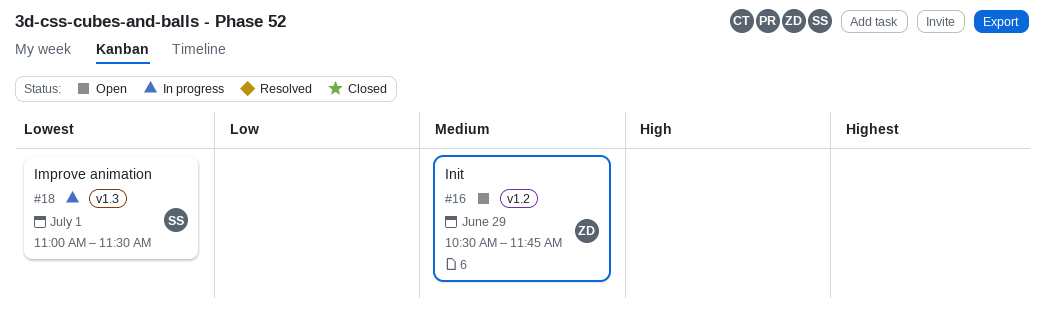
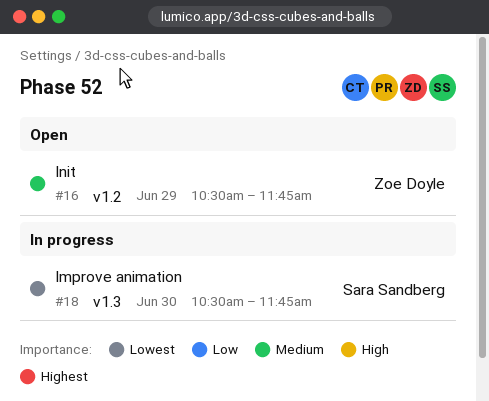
#18, day: Jul 1 -> Jun 30
#18, begins: 11:00 -> 10:30
#18, ends: 11:30 -> 11:45

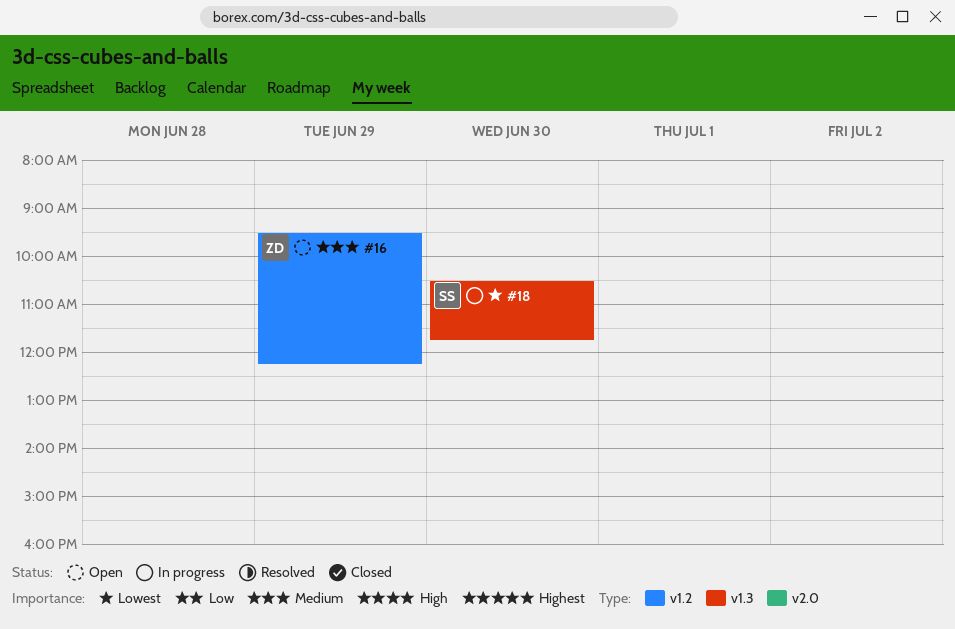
#16, begins: 10:30 -> 09:30
#16, ends: 11:45 -> 12:15

